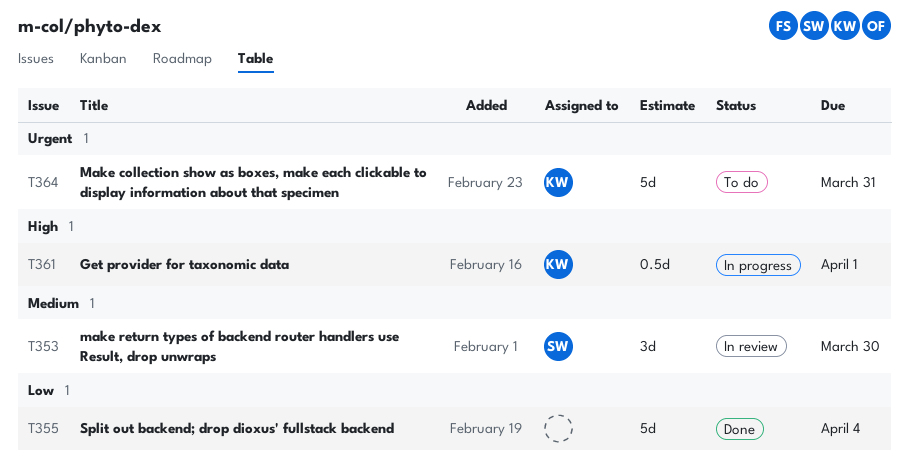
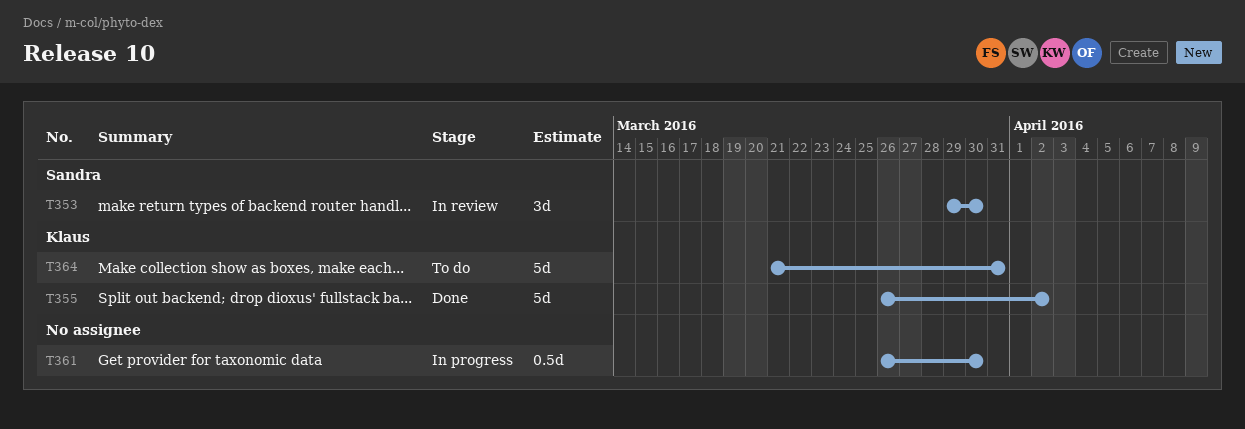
T355, owner: none -> Klaus
T355, due: Apr 4 -> Apr 2
T361, owner: Klaus -> none
T361, due: Apr 1 -> Mar 30

